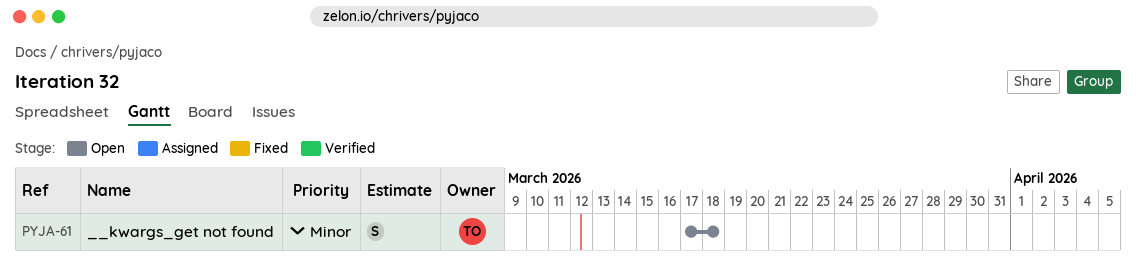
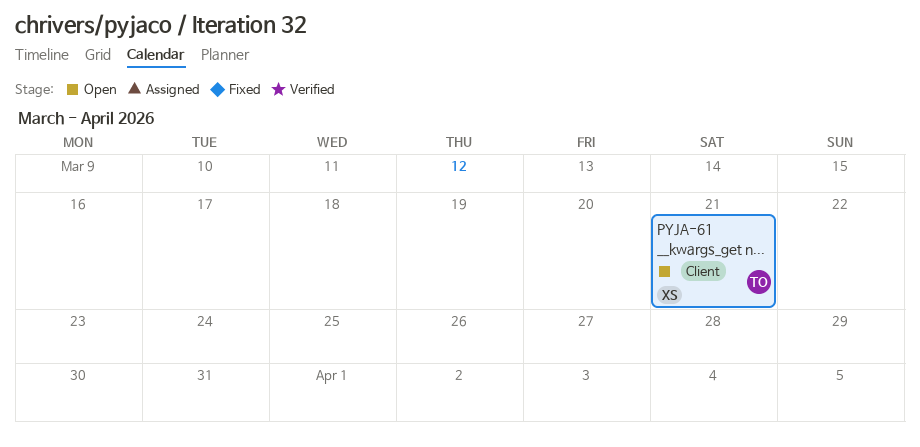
PYJA-61, estimate: S -> XS
PYJA-61, due: Mar 18 -> Mar 21

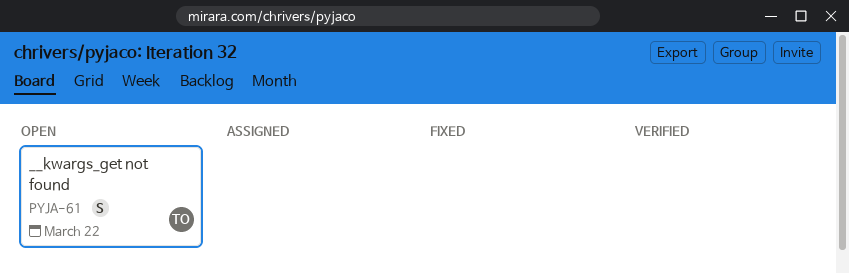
PYJA-61, estimate: XS -> S
PYJA-61, due: Mar 21 -> Mar 22

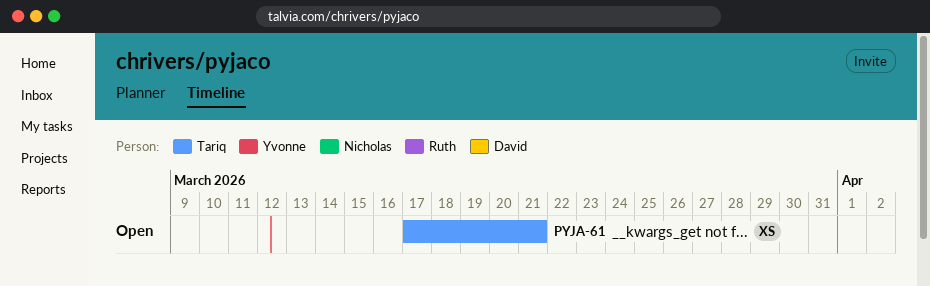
PYJA-61, estimate: S -> XS
PYJA-61, due: Mar 22 -> Mar 21

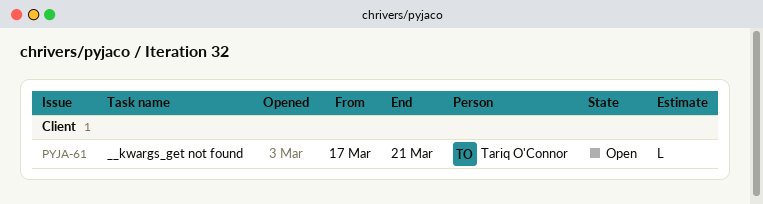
PYJA-61, estimate: XS -> L

